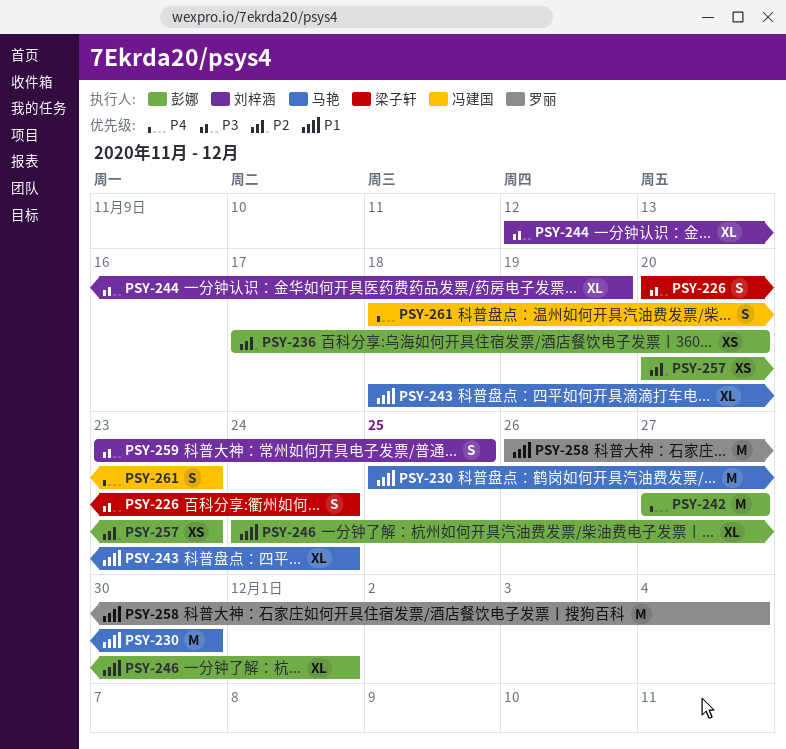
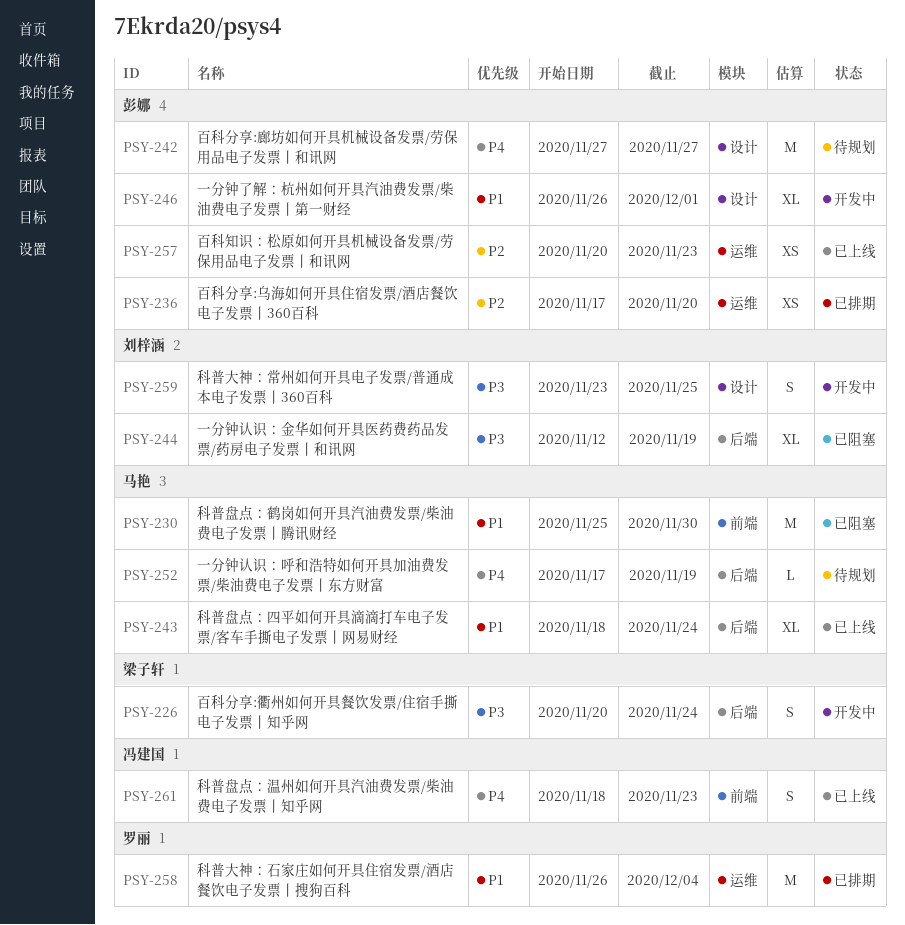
PSY-246, start: Nov 24 -> Nov 26
PSY-252: none -> present

